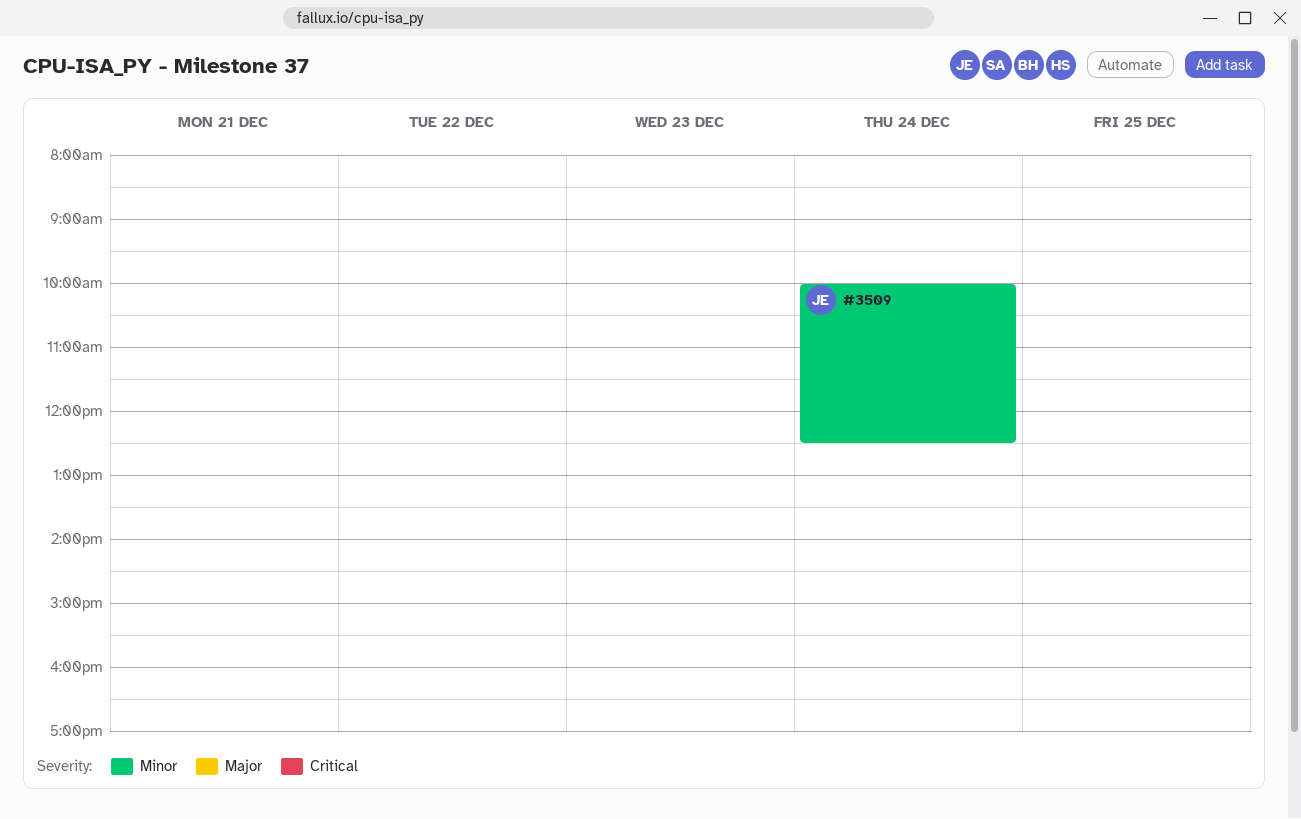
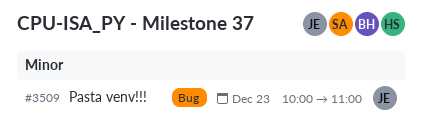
#3509, day: Dec 24 -> Dec 23
#3509, ends: 12:30 -> 11:00

